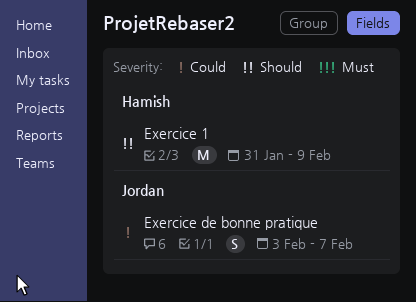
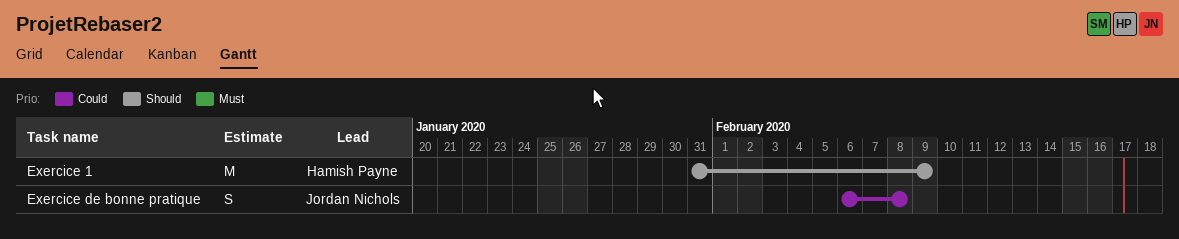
Exercice de bonne pratique, start: Feb 3 -> Feb 6
Exercice de bonne pratique, due: Feb 7 -> Feb 8

